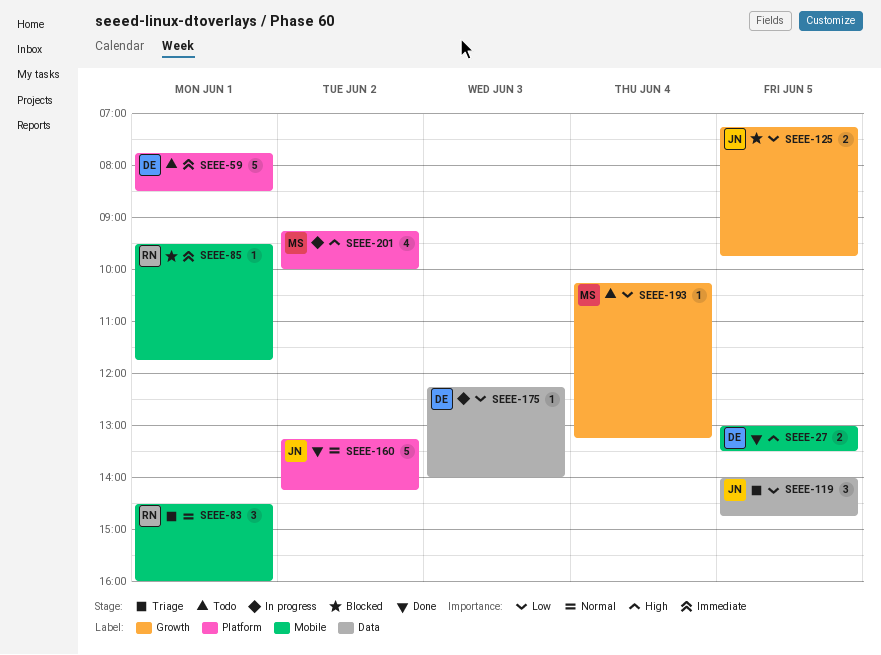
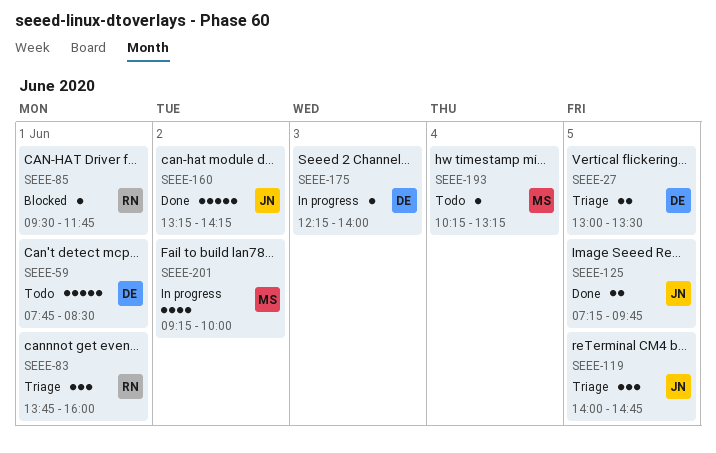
SEEE-27, status: Done -> Triage
SEEE-83, begins: 14:30 -> 13:45
SEEE-125, status: Blocked -> Done

